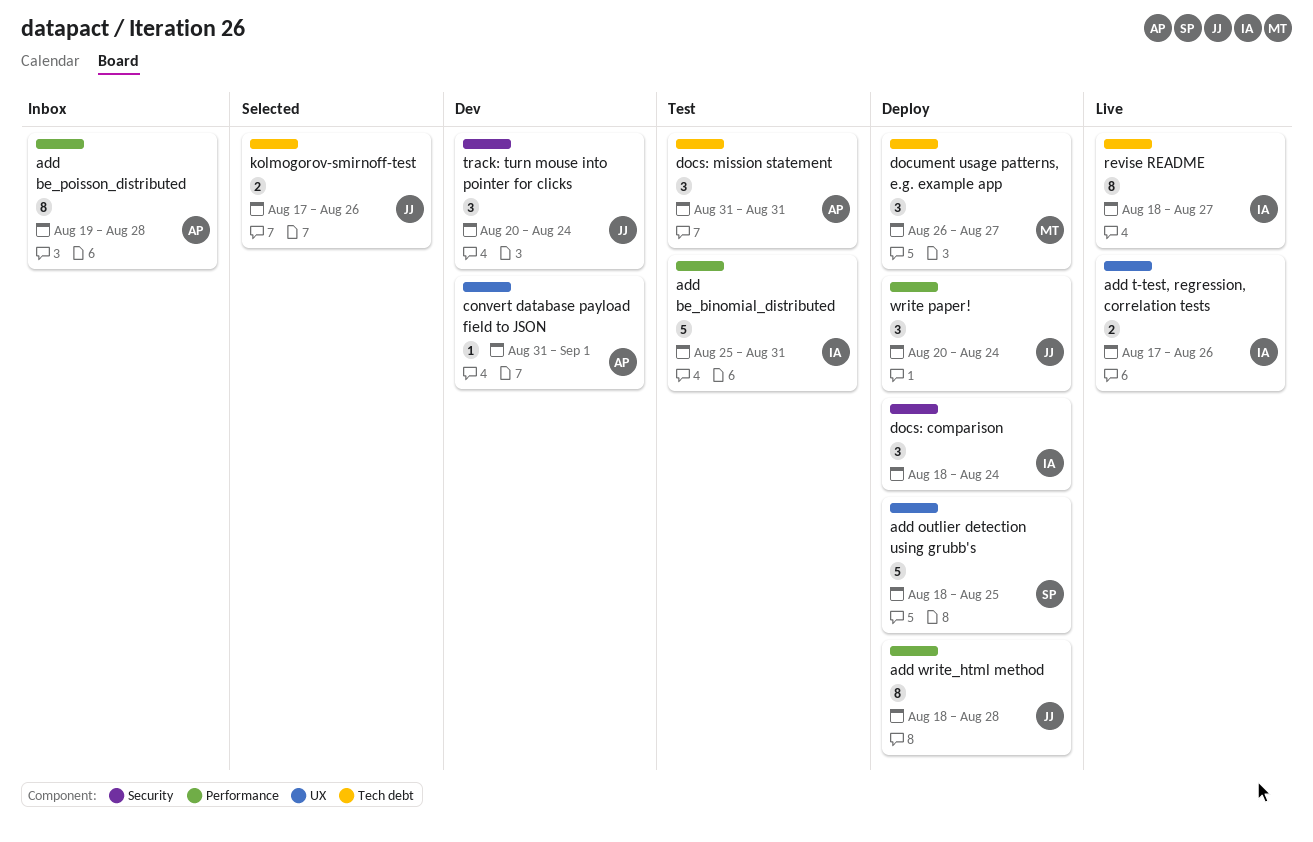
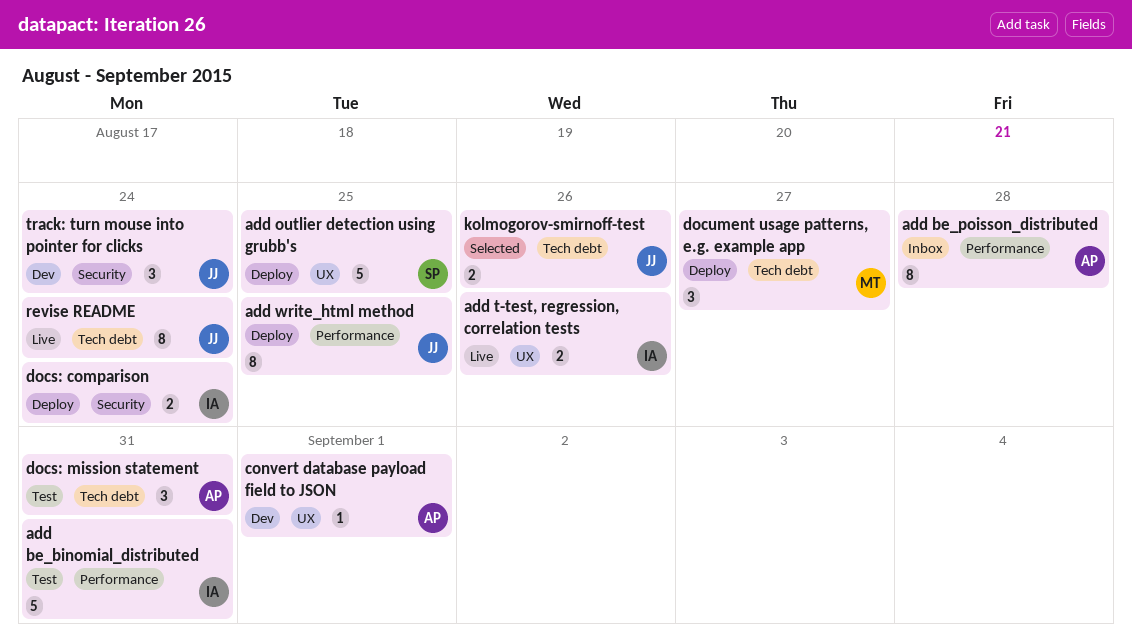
add write_html method, due: Aug 28 -> Aug 25
docs: comparison, estimate: 3 -> 2
revise README, owner: IA -> JJ
revise README, due: Aug 27 -> Aug 24
write paper!: present -> none

